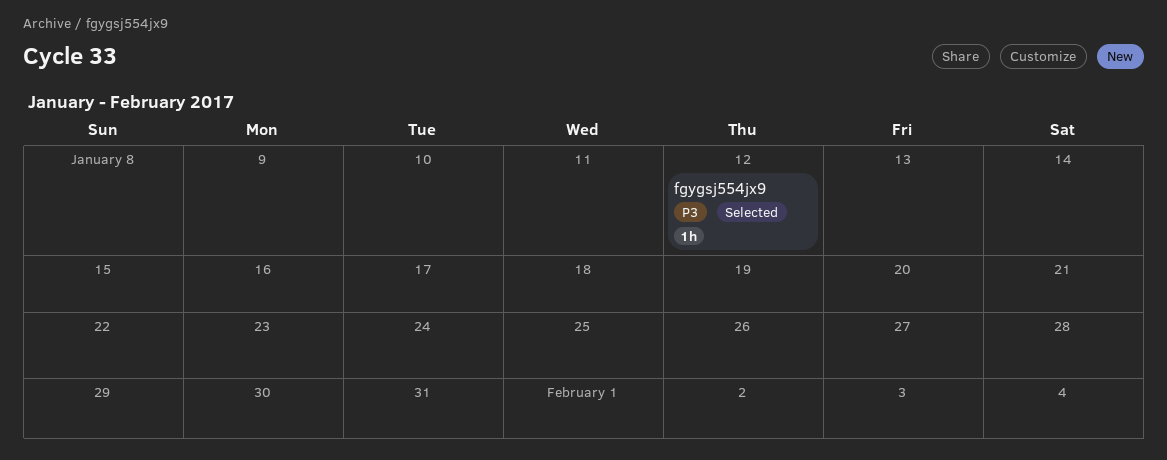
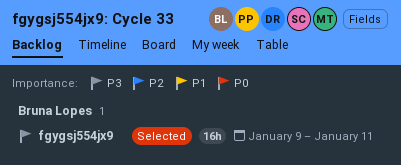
fgygsj554jx9, estimate: 1h -> 16h
fgygsj554jx9, due: Jan 12 -> Jan 11

